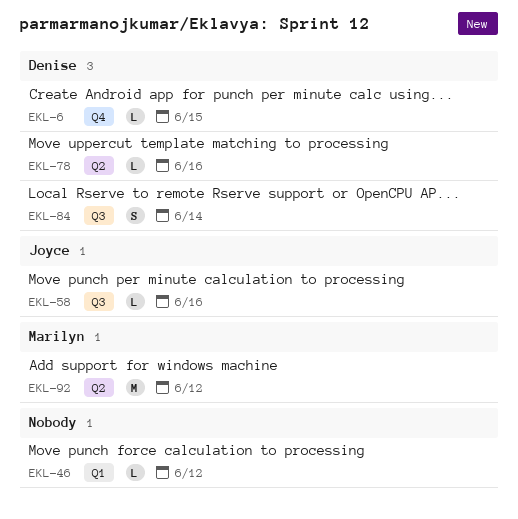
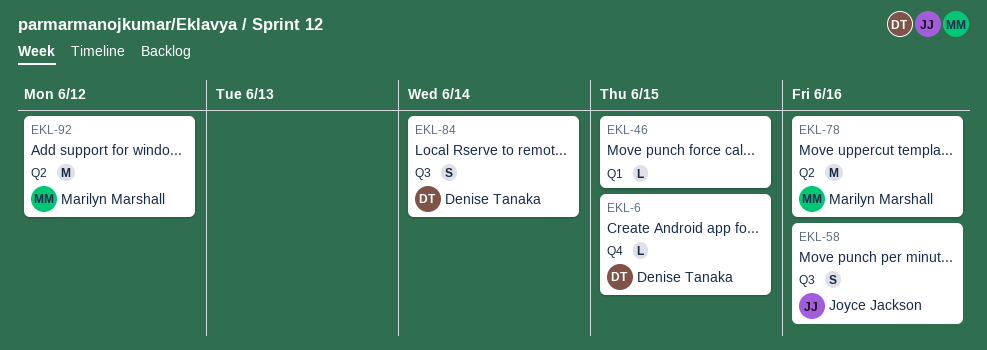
EKL-46, due: Jun 12 -> Jun 15
EKL-58, estimate: L -> S
EKL-78, owner: Denise Tanaka -> Marilyn Marshall
EKL-78, estimate: L -> M

